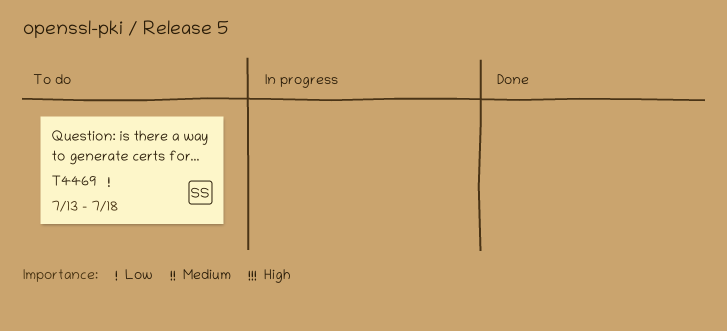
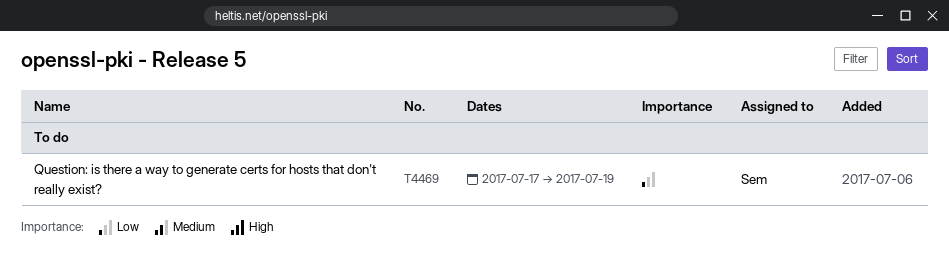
T4469, start: Jul 13 -> Jul 17
T4469, due: Jul 18 -> Jul 19

